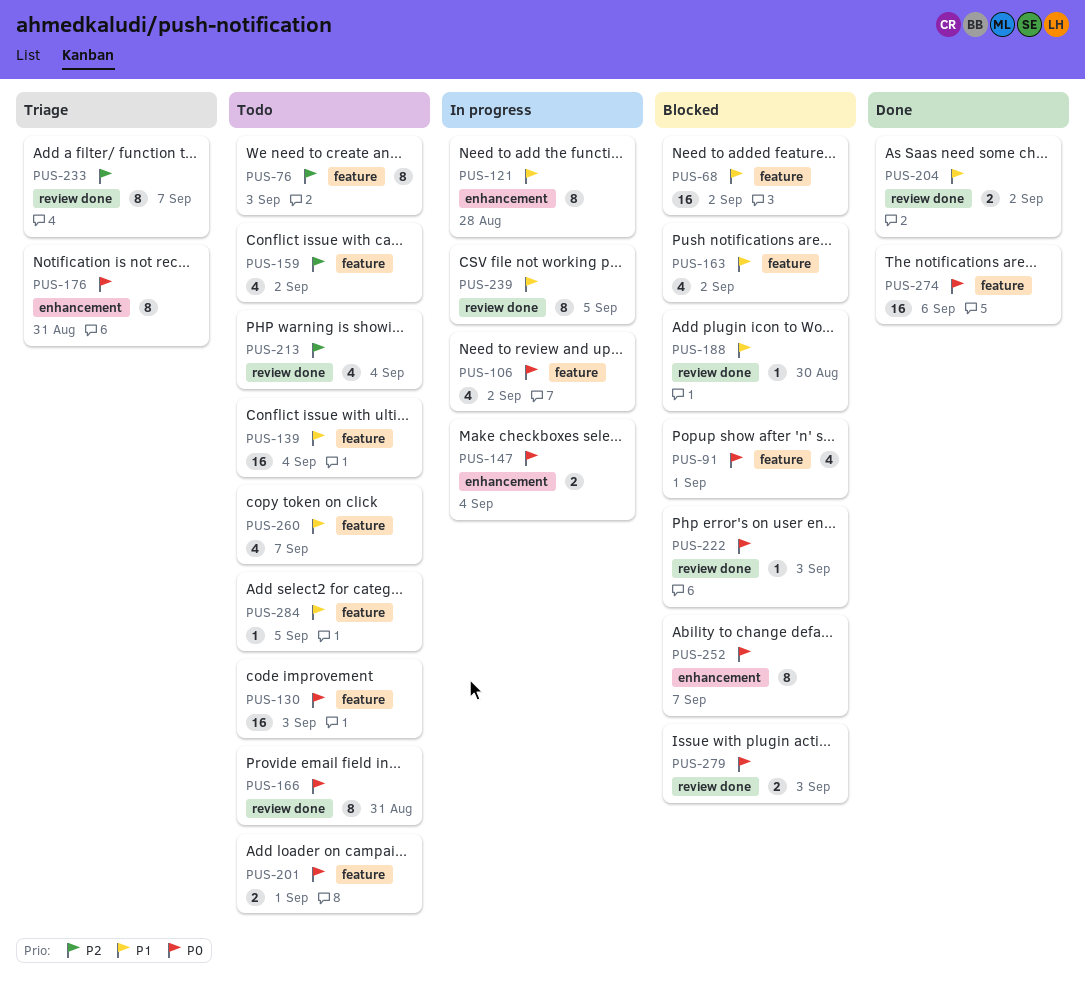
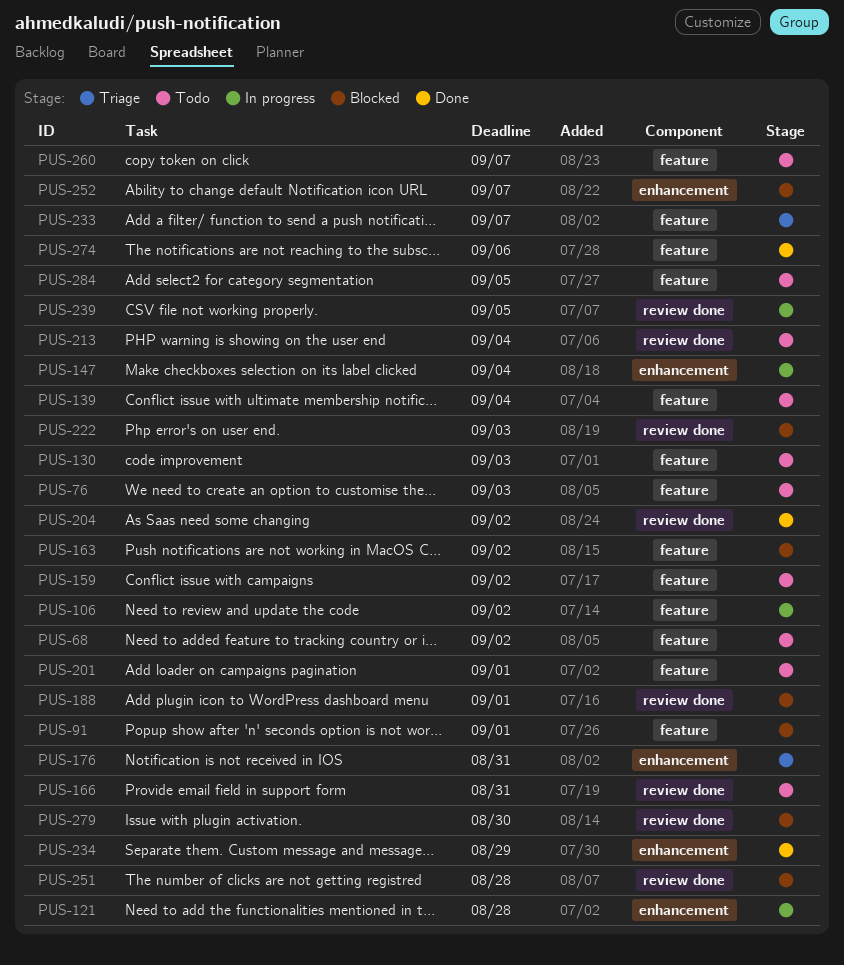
PUS-68, status: Blocked -> Todo
PUS-188, due: Aug 30 -> Sep 1
PUS-233, label: review done -> feature
PUS-234: none -> present
PUS-251: none -> present
PUS-279, due: Sep 3 -> Aug 30

